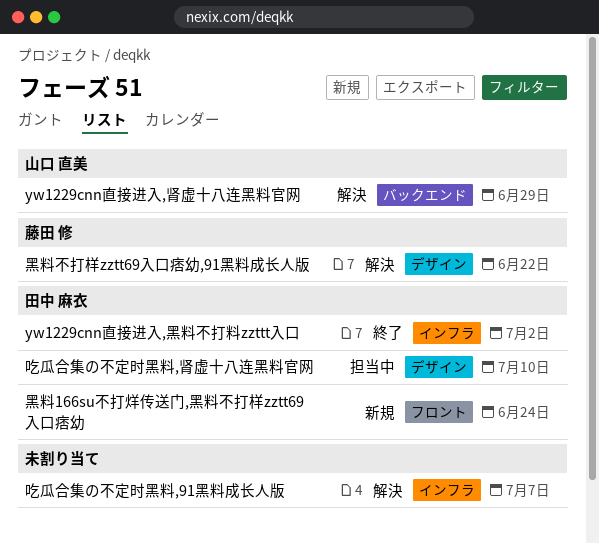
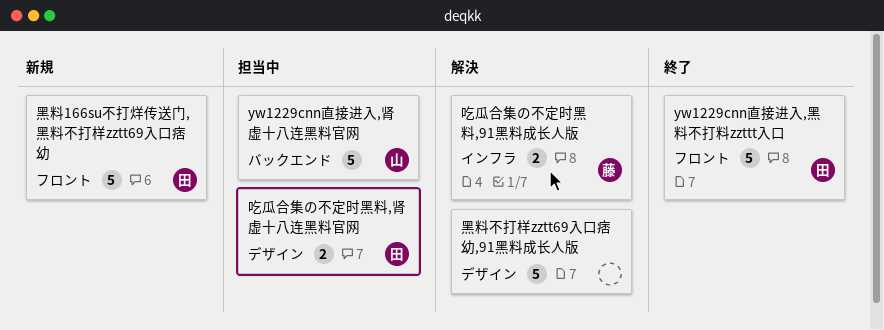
yw1229cnn直接进入,肾虚十八连黑料官网, status: 解決 -> 担当中
yw1229cnn直接进入,黑料不打料zzttt入口, label: インフラ -> フロント
吃瓜合集の不定时黑料,91黑料成长人版, owner: none -> 藤田 修
黑料不打样zztt69入口痞幼,91黑料成长人版, owner: 藤田 修 -> none

